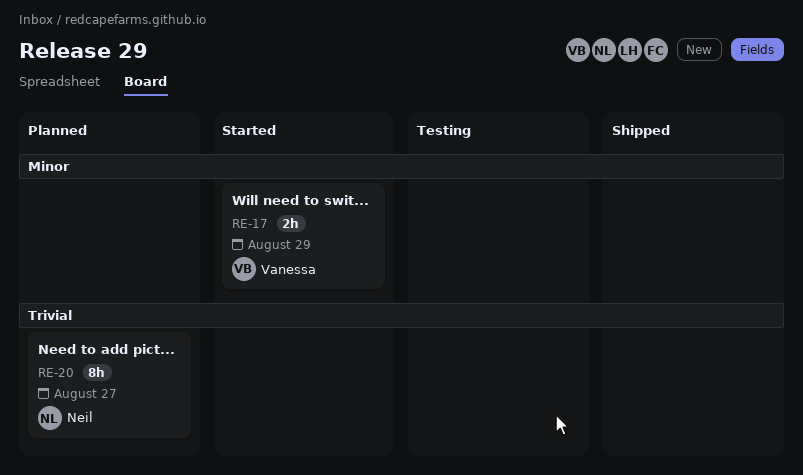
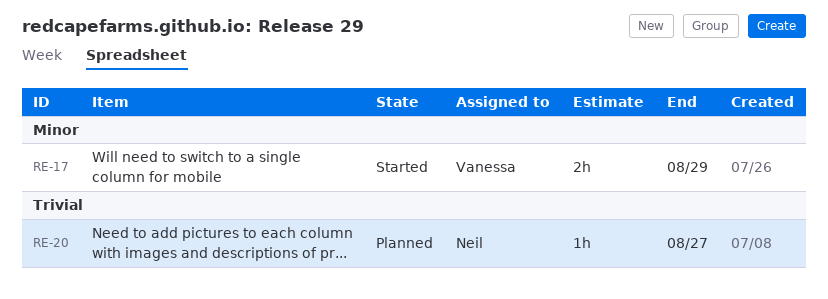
RE-20, estimate: 8h -> 1h

